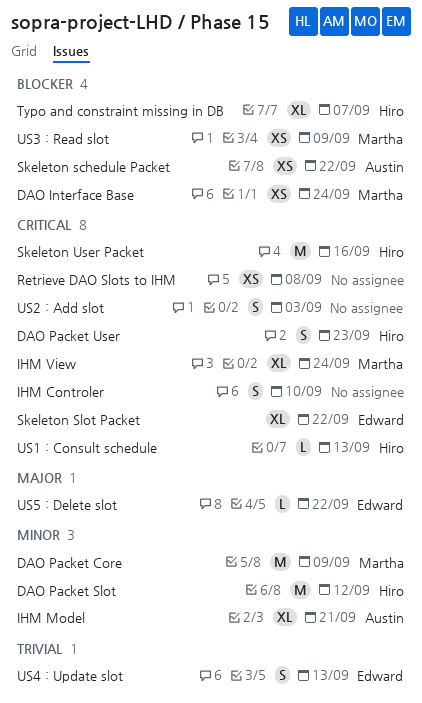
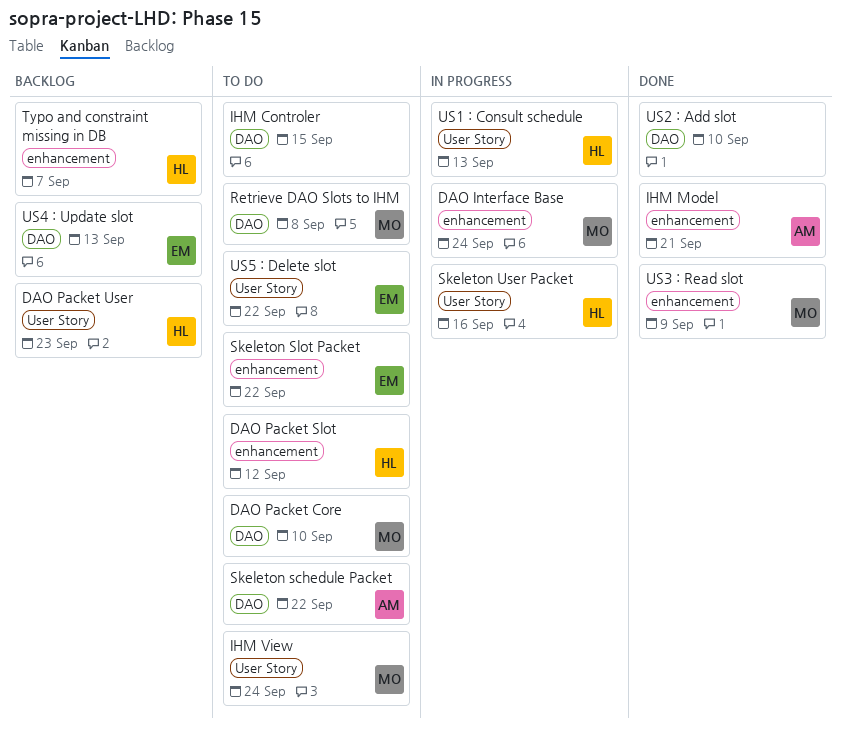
DAO Packet Core, due: Sep 9 -> Sep 10
IHM Controler, due: Sep 10 -> Sep 15
Retrieve DAO Slots to IHM, owner: none -> Martha
US2 : Add slot, due: Sep 3 -> Sep 10

